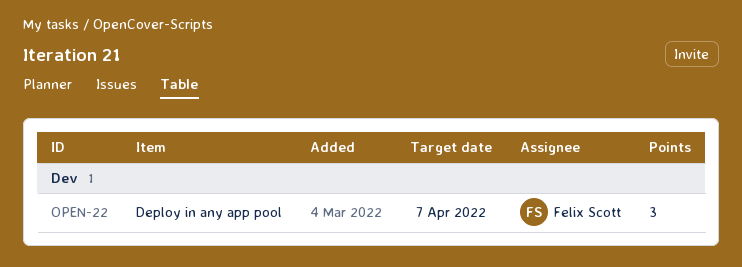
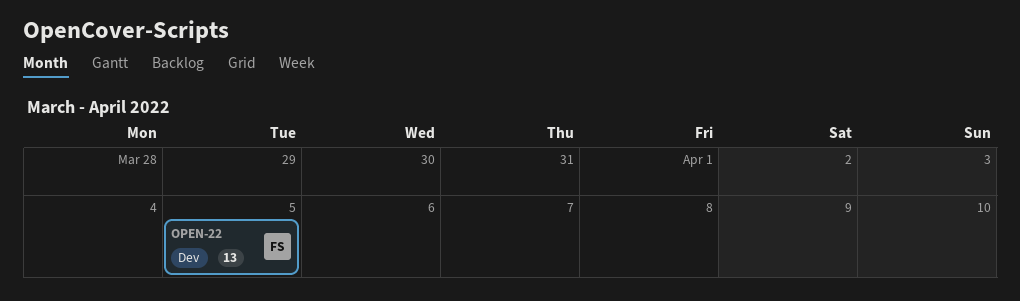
OPEN-22, estimate: 3 -> 13
OPEN-22, due: Apr 7 -> Apr 5

